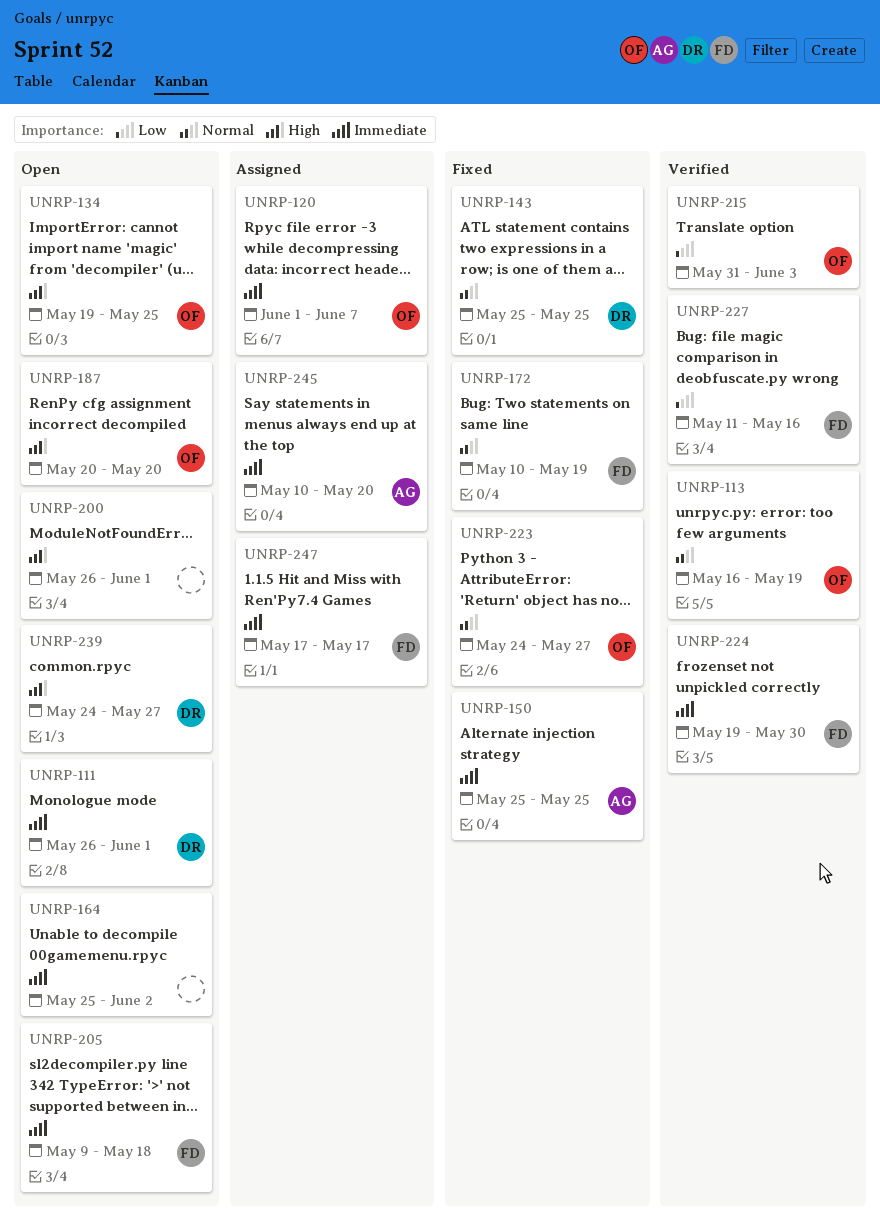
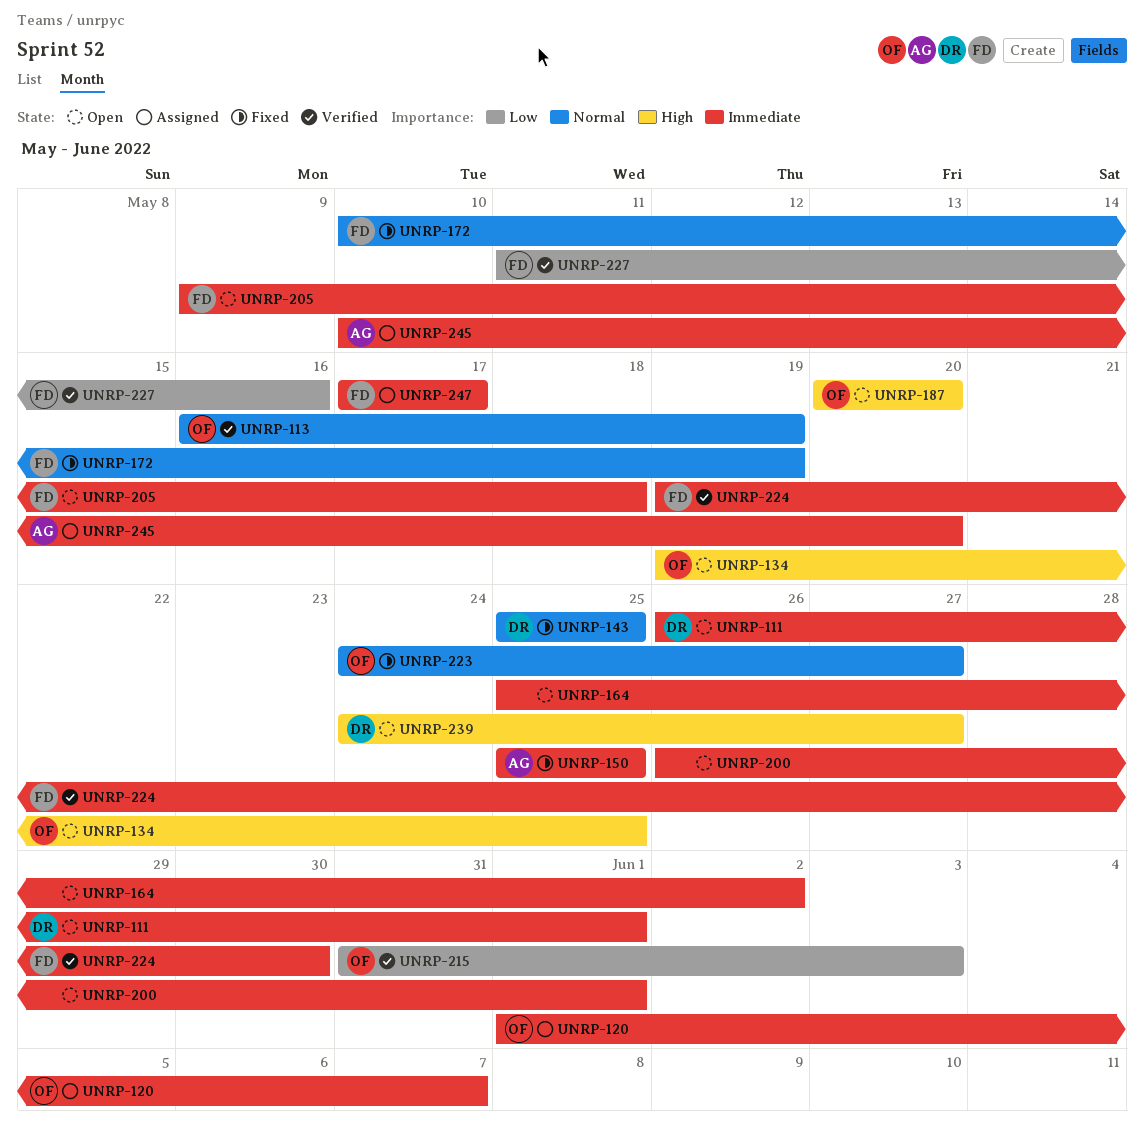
UNRP-200, priority: High -> Immediate

